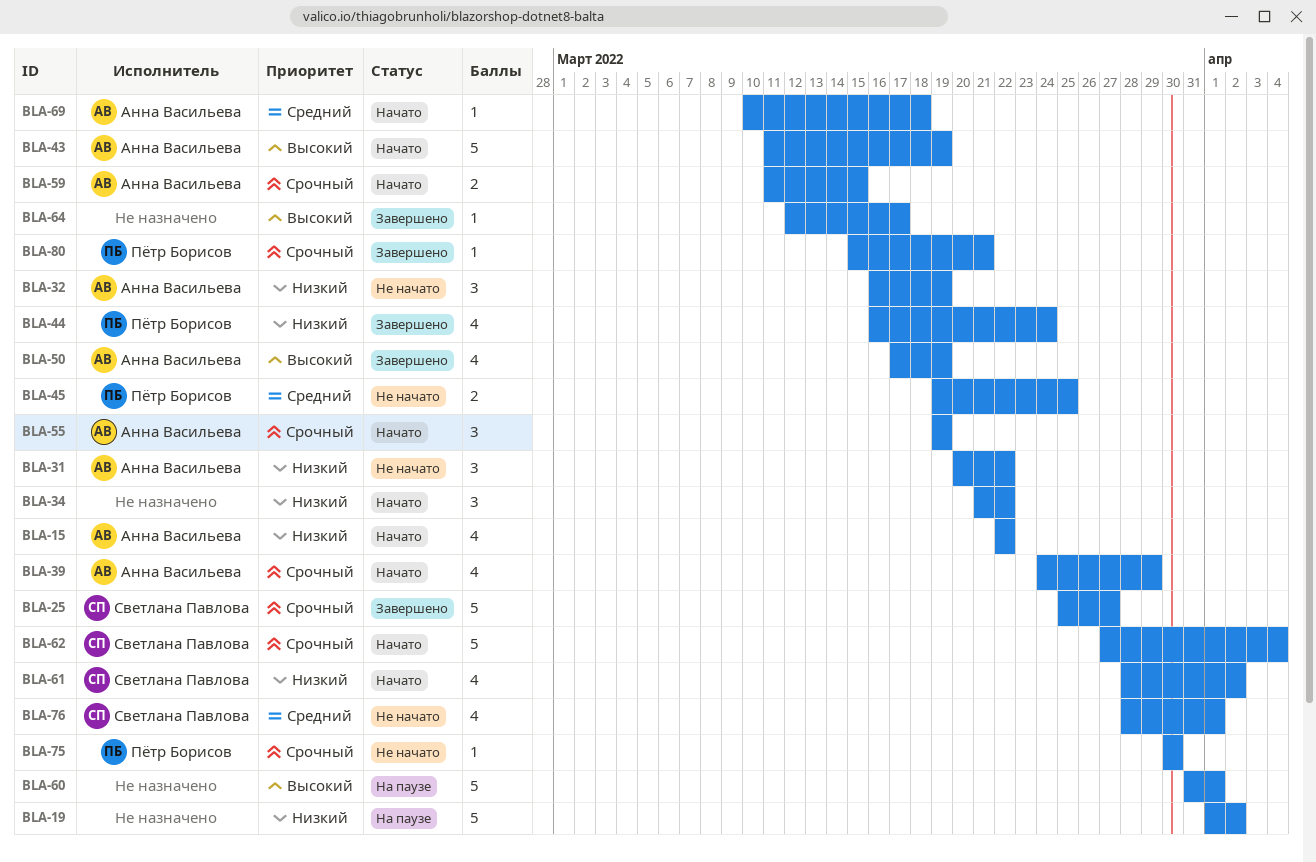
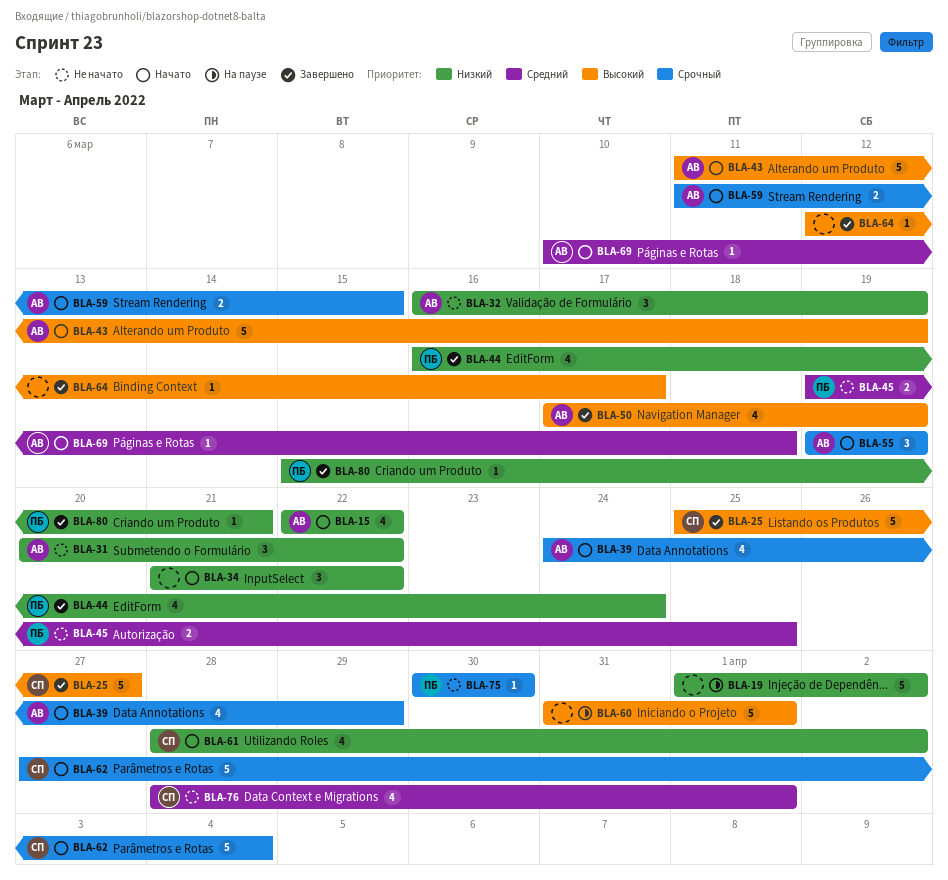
BLA-25, priority: Срочный -> Высокий
BLA-80, priority: Срочный -> Низкий

